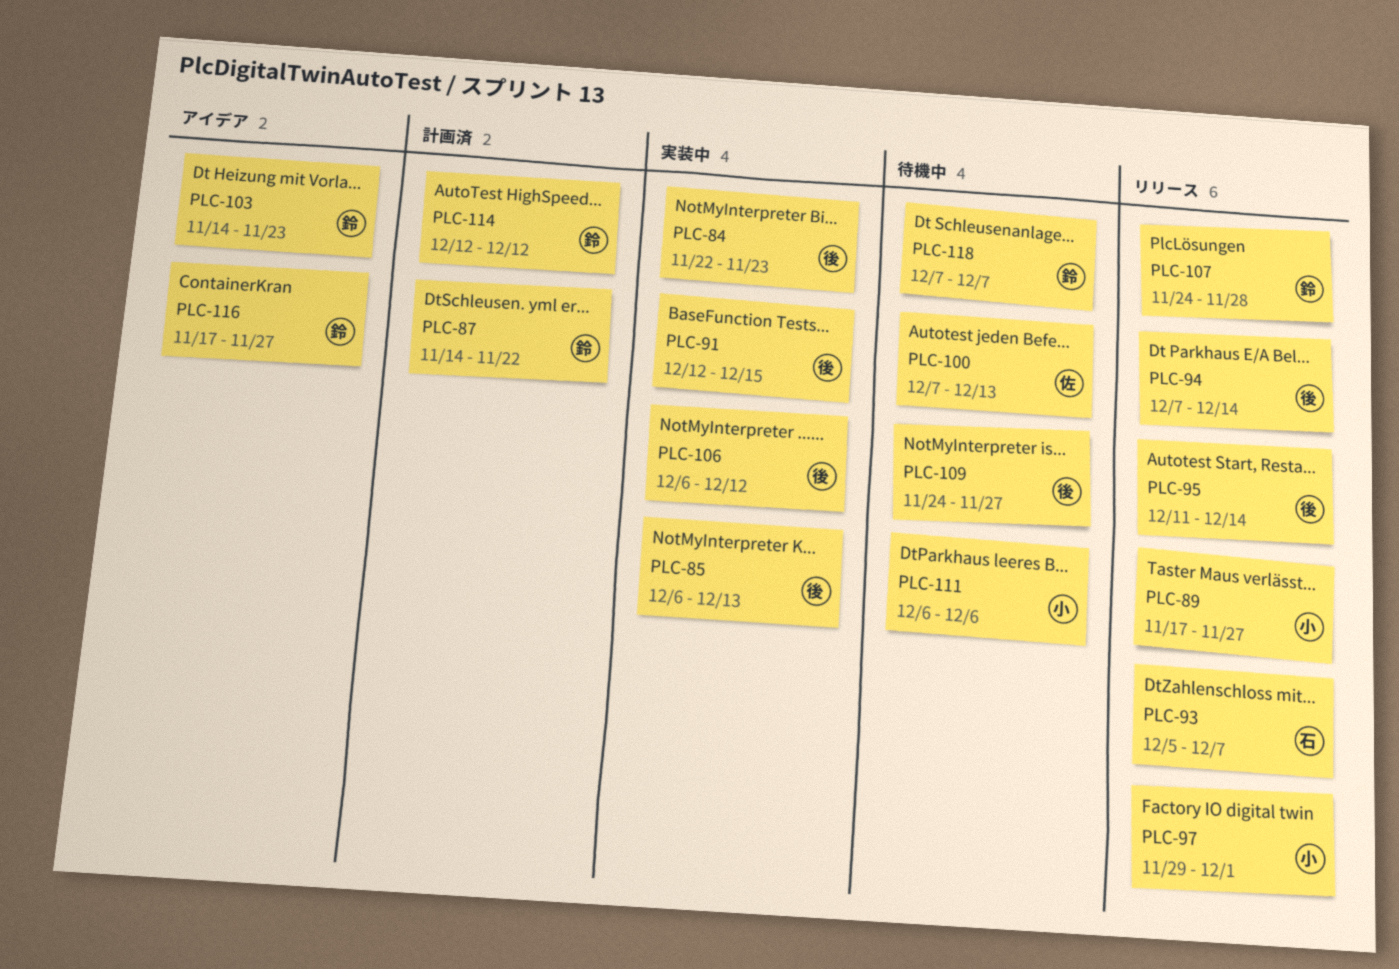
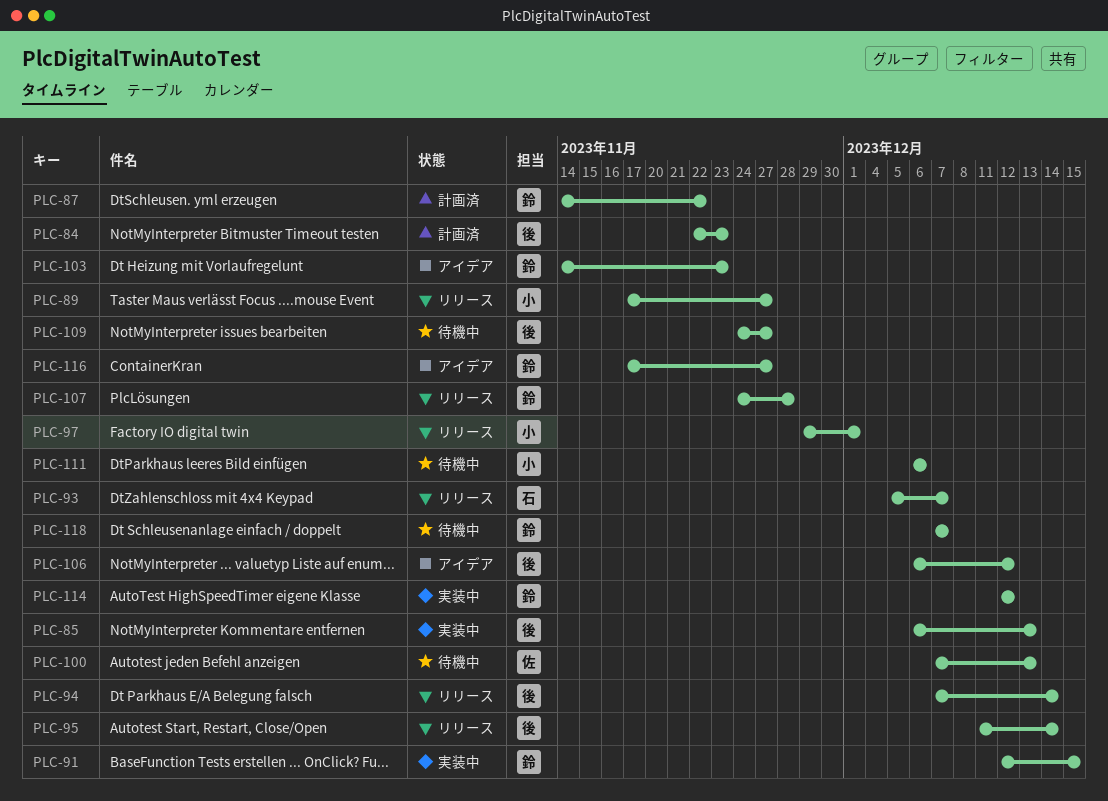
PLC-84, status: 実装中 -> 計画済
PLC-91, owner: 後 -> 鈴
PLC-106, status: 実装中 -> アイデア
PLC-114, status: 計画済 -> 実装中

